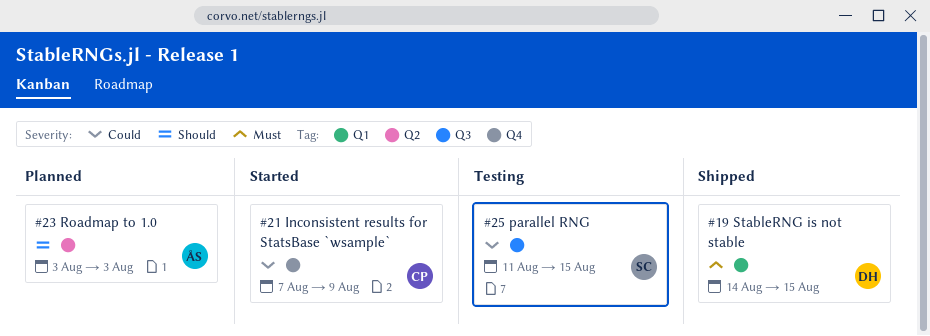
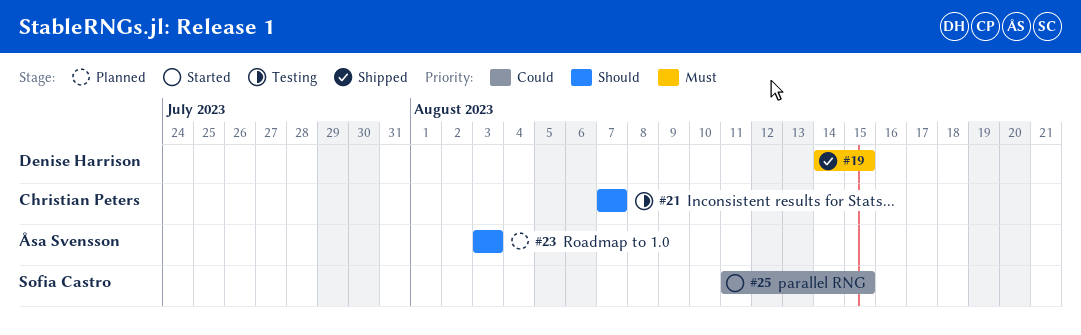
#21, status: Started -> Testing
#21, priority: Could -> Should
#21, due: Aug 9 -> Aug 7
#25, status: Testing -> Started

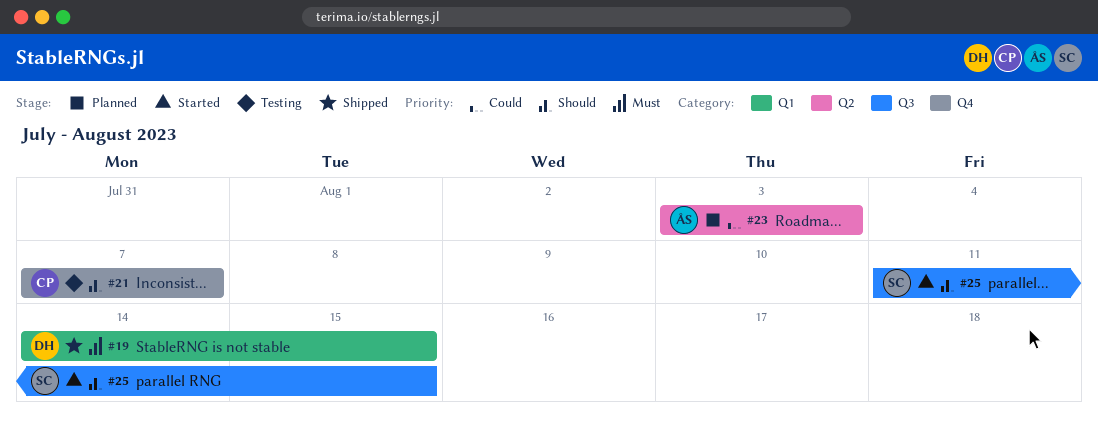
#23, priority: Should -> Could
#25, priority: Could -> Should

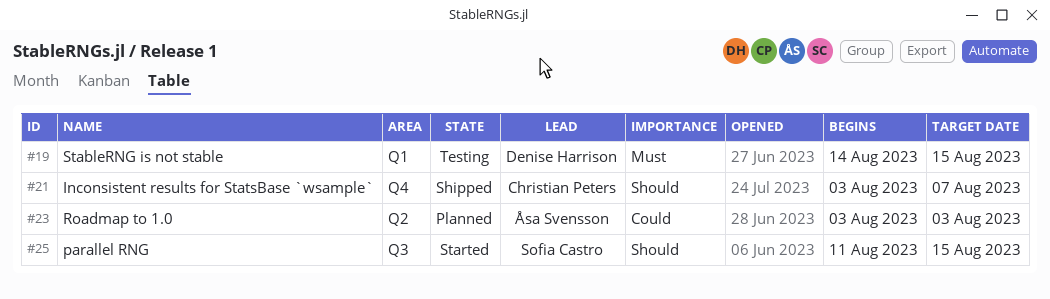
#19, status: Shipped -> Testing
#21, status: Testing -> Shipped
#21, start: Aug 7 -> Aug 3

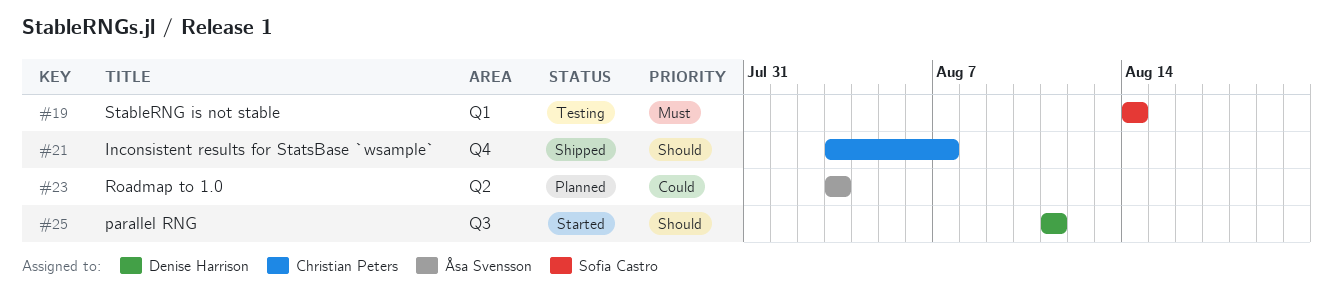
#19, owner: Denise Harrison -> Sofia Castro
#19, due: Aug 15 -> Aug 14
#25, owner: Sofia Castro -> Denise Harrison
#25, due: Aug 15 -> Aug 11

